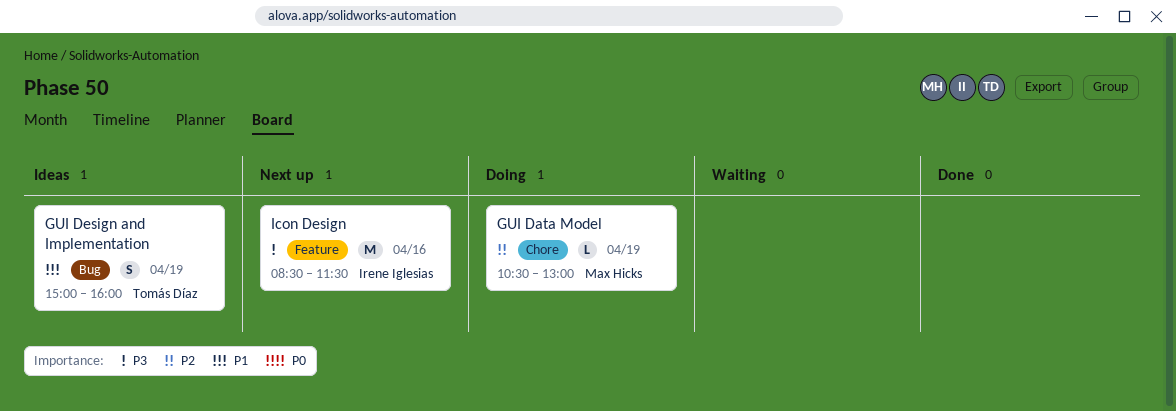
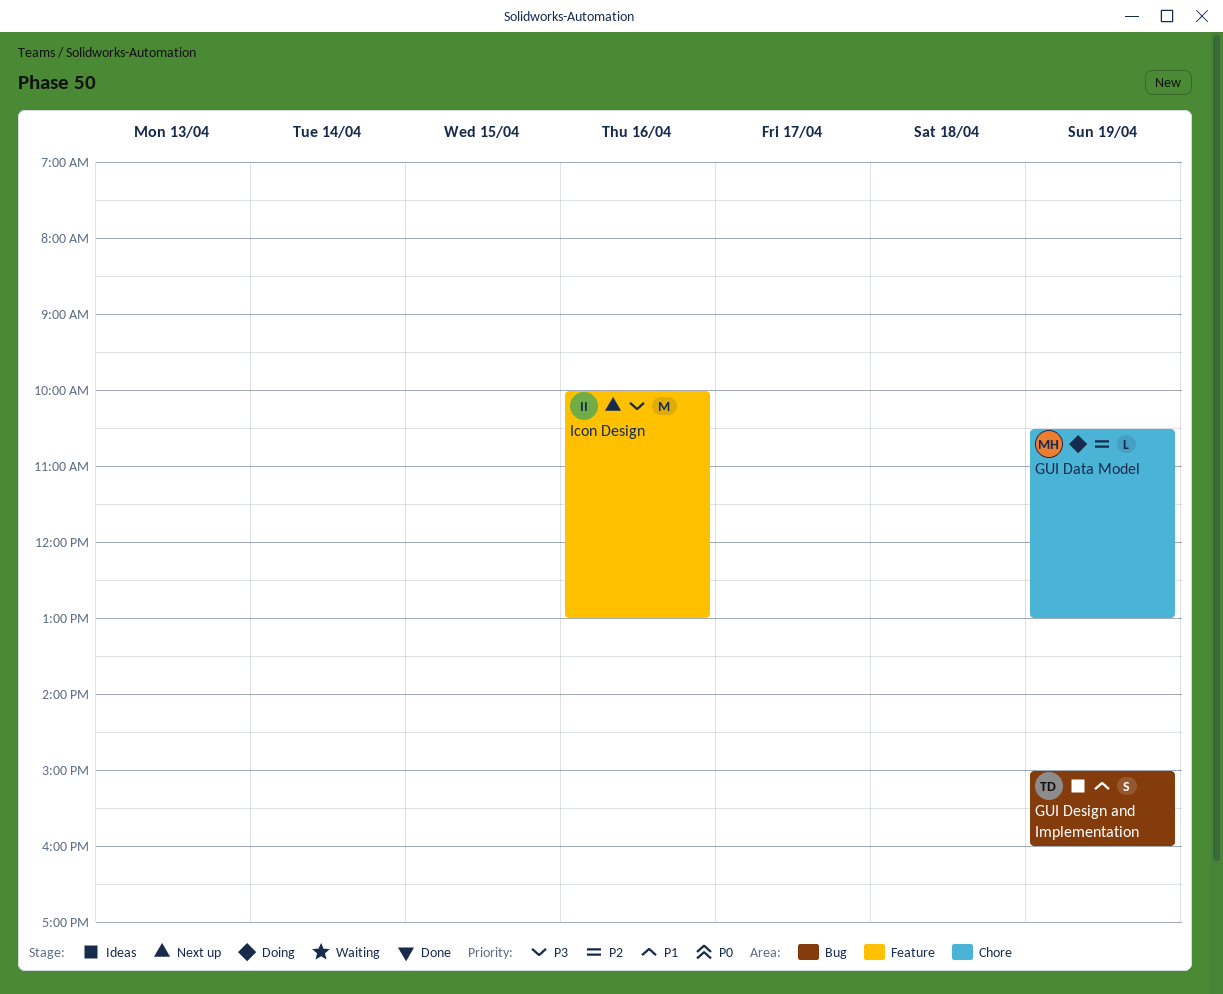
Icon Design, begins: 08:30 -> 10:00
Icon Design, ends: 11:30 -> 13:00

